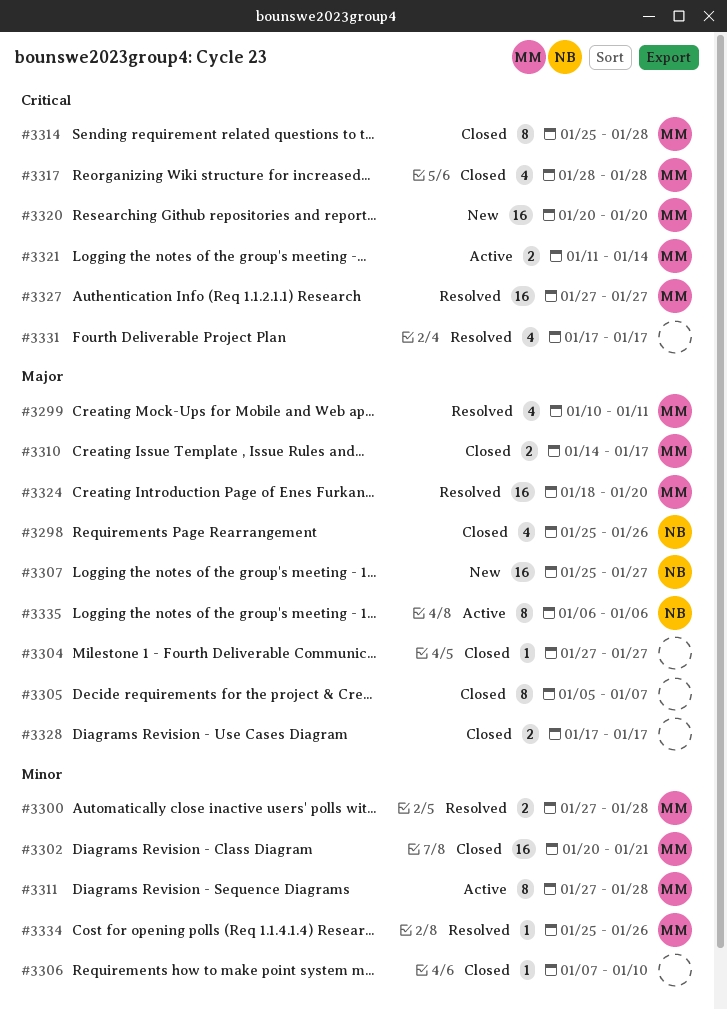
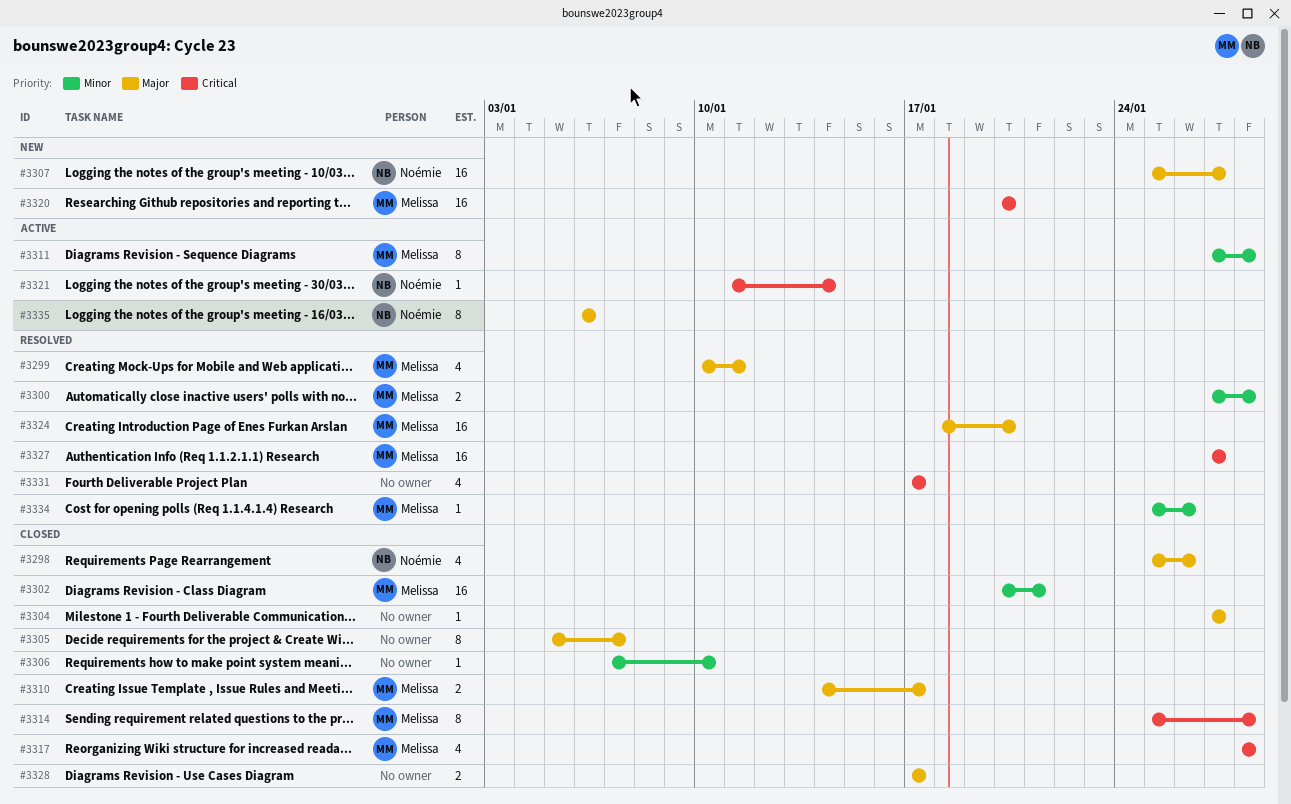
#3321, owner: Melissa -> Noémie
#3321, estimate: 2 -> 1

